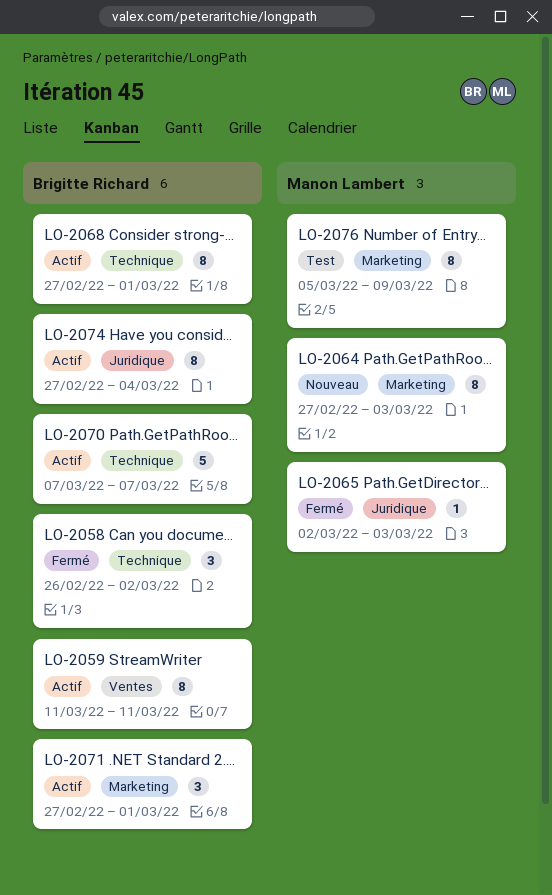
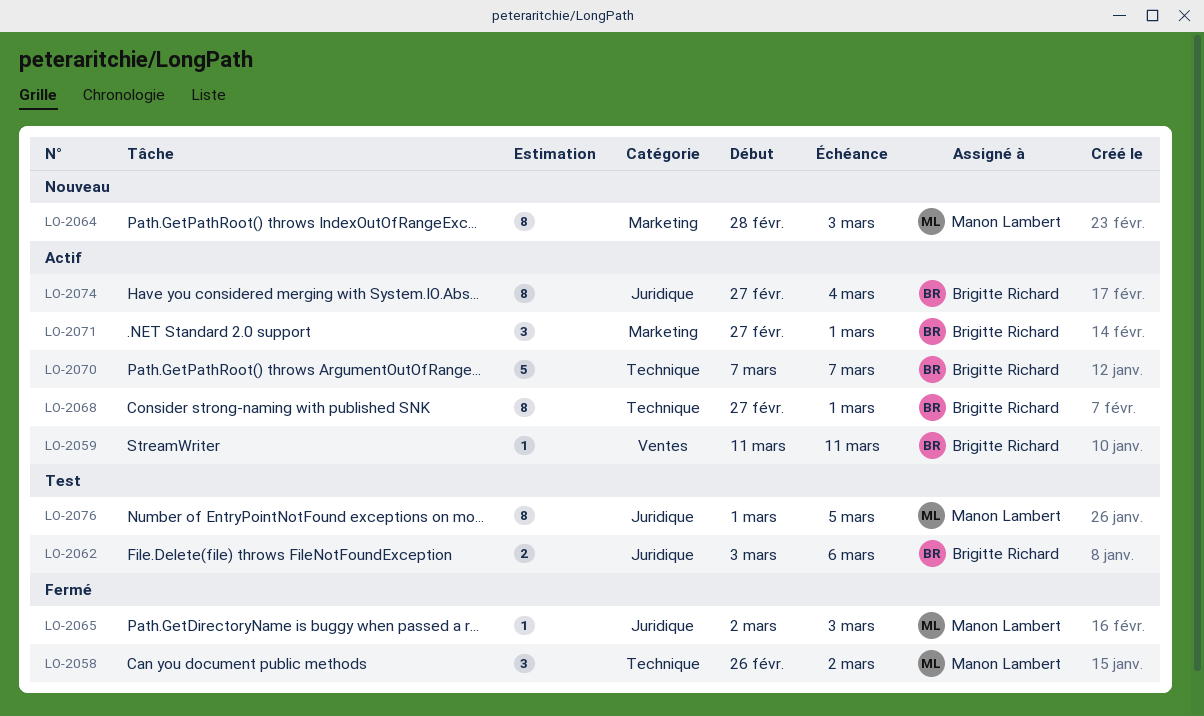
LO-2058, owner: Brigitte Richard -> Manon Lambert
LO-2059, estimate: 8 -> 1
LO-2062: none -> present
LO-2064, start: Feb 27 -> Feb 28
LO-2076, label: Marketing -> Juridique
LO-2076, start: Mar 5 -> Mar 1
LO-2076, due: Mar 9 -> Mar 5

